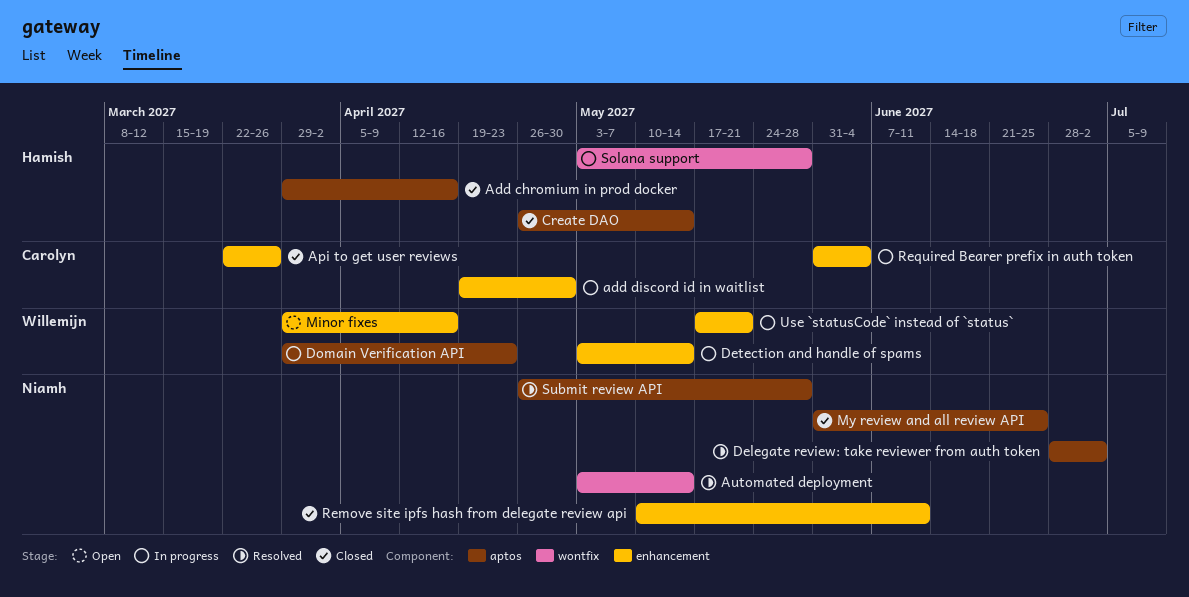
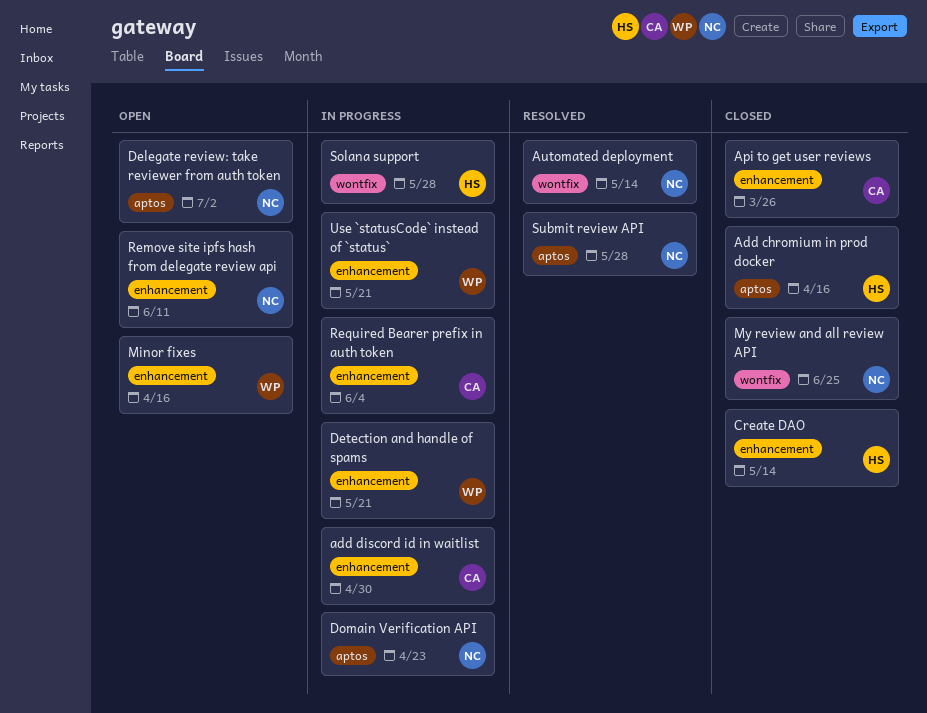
Create DAO, label: aptos -> enhancement
Delegate review: take reviewer from auth token, status: Resolved -> Open
Detection and handle of spams, due: May 14 -> May 21
Domain Verification API, owner: Willemijn -> Niamh
My review and all review API, label: aptos -> wontfix
Remove site ipfs hash from delegate review api, status: Closed -> Open

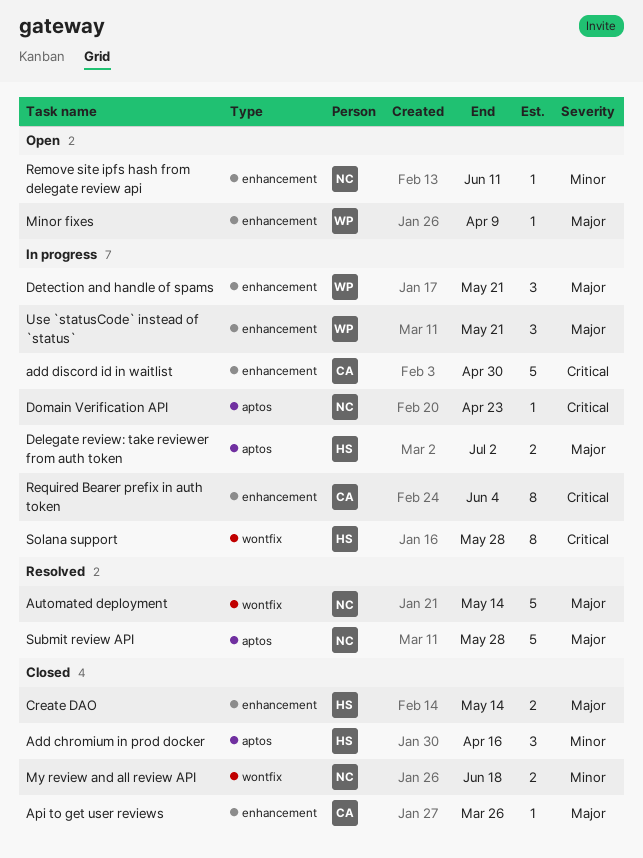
Delegate review: take reviewer from auth token, status: Open -> In progress
Delegate review: take reviewer from auth token, owner: NC -> HS
Minor fixes, due: Apr 16 -> Apr 9
My review and all review API, due: Jun 25 -> Jun 18

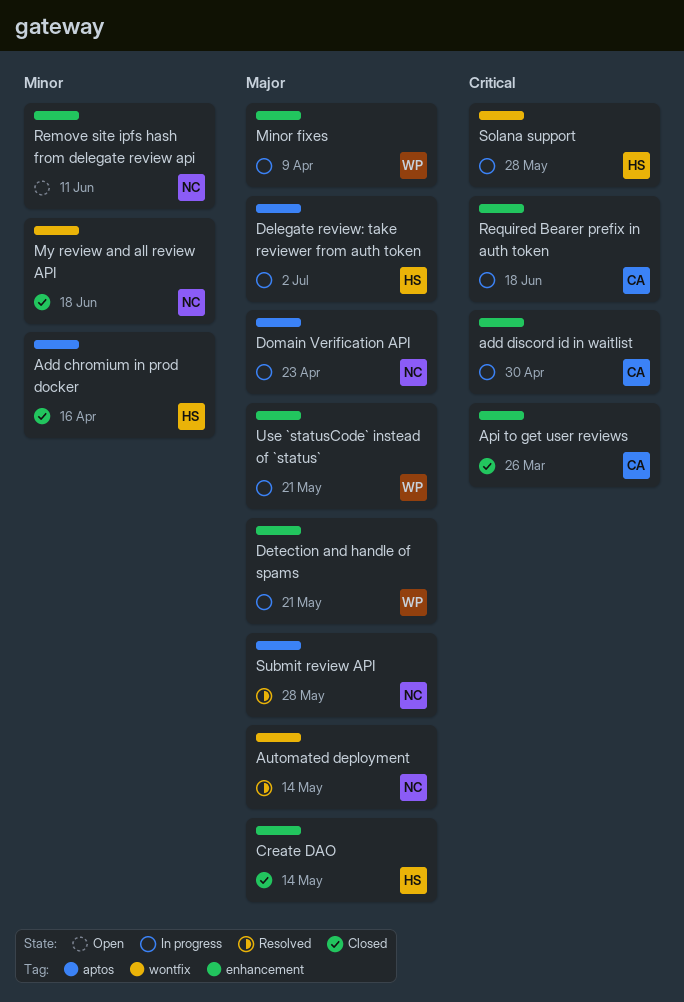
Api to get user reviews, priority: Major -> Critical
Domain Verification API, priority: Critical -> Major
Minor fixes, status: Open -> In progress
Required Bearer prefix in auth token, due: Jun 4 -> Jun 18

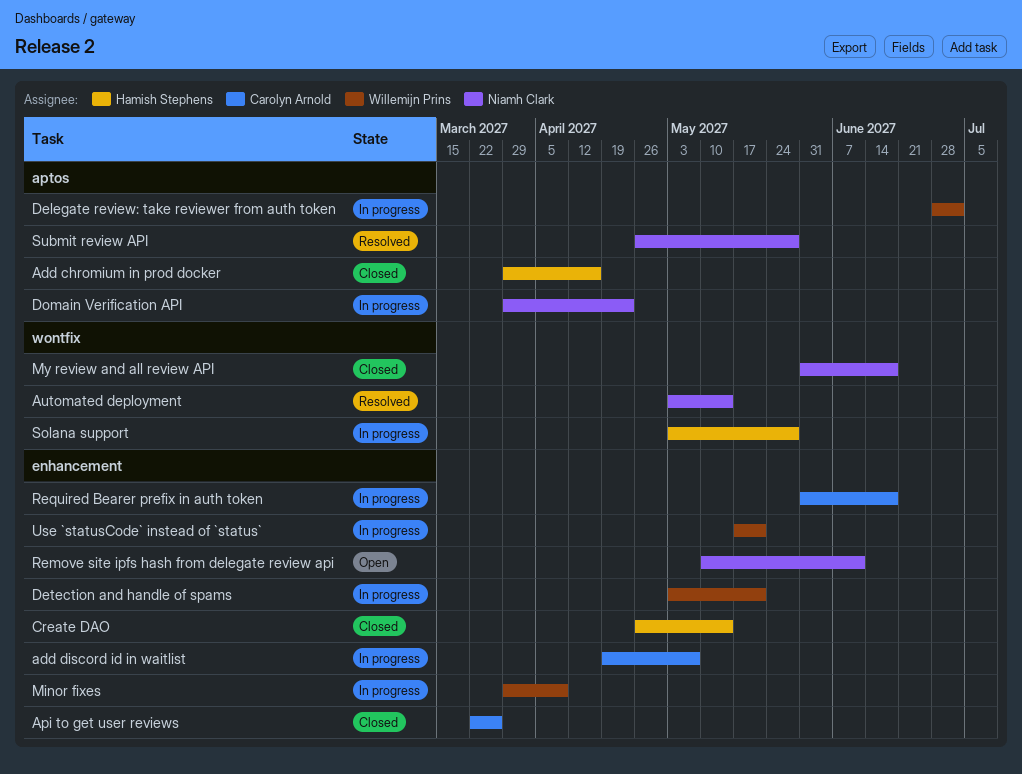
add discord id in waitlist, due: Apr 30 -> May 7
Delegate review: take reviewer from auth token, owner: Hamish Stephens -> Willemijn Prins

